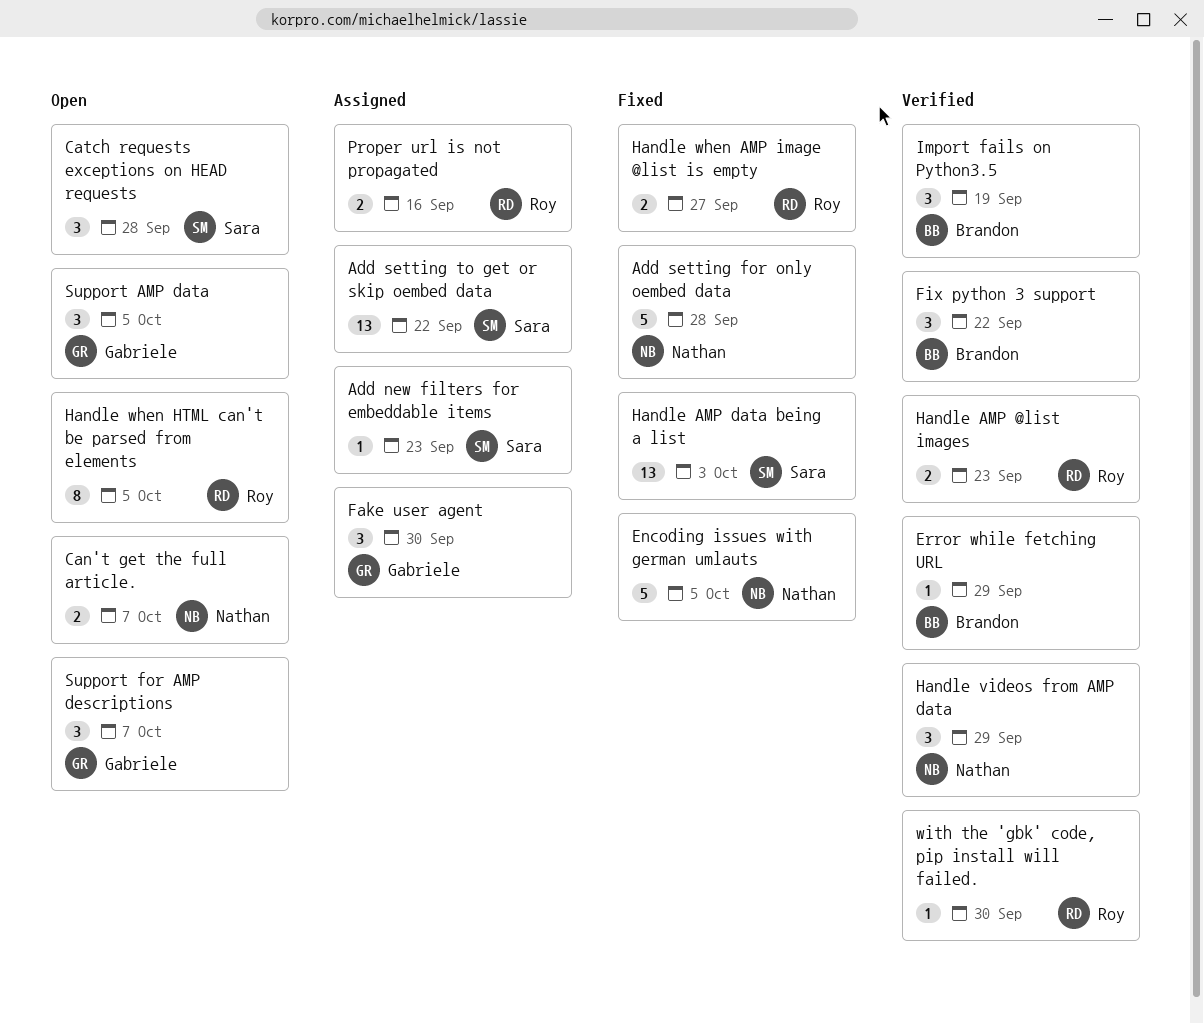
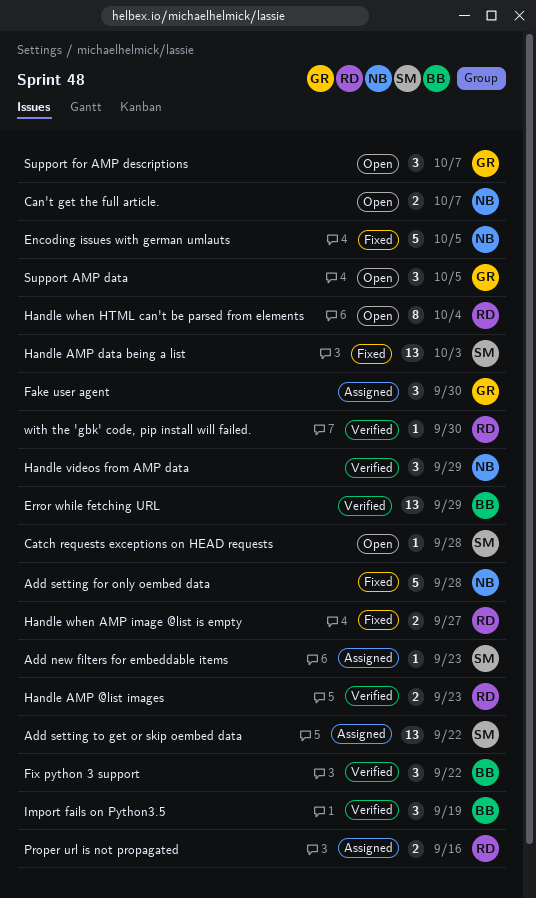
Catch requests exceptions on HEAD requests, estimate: 3 -> 1
Error while fetching URL, estimate: 1 -> 13
Handle when HTML can't be parsed from elements, due: Oct 5 -> Oct 4

